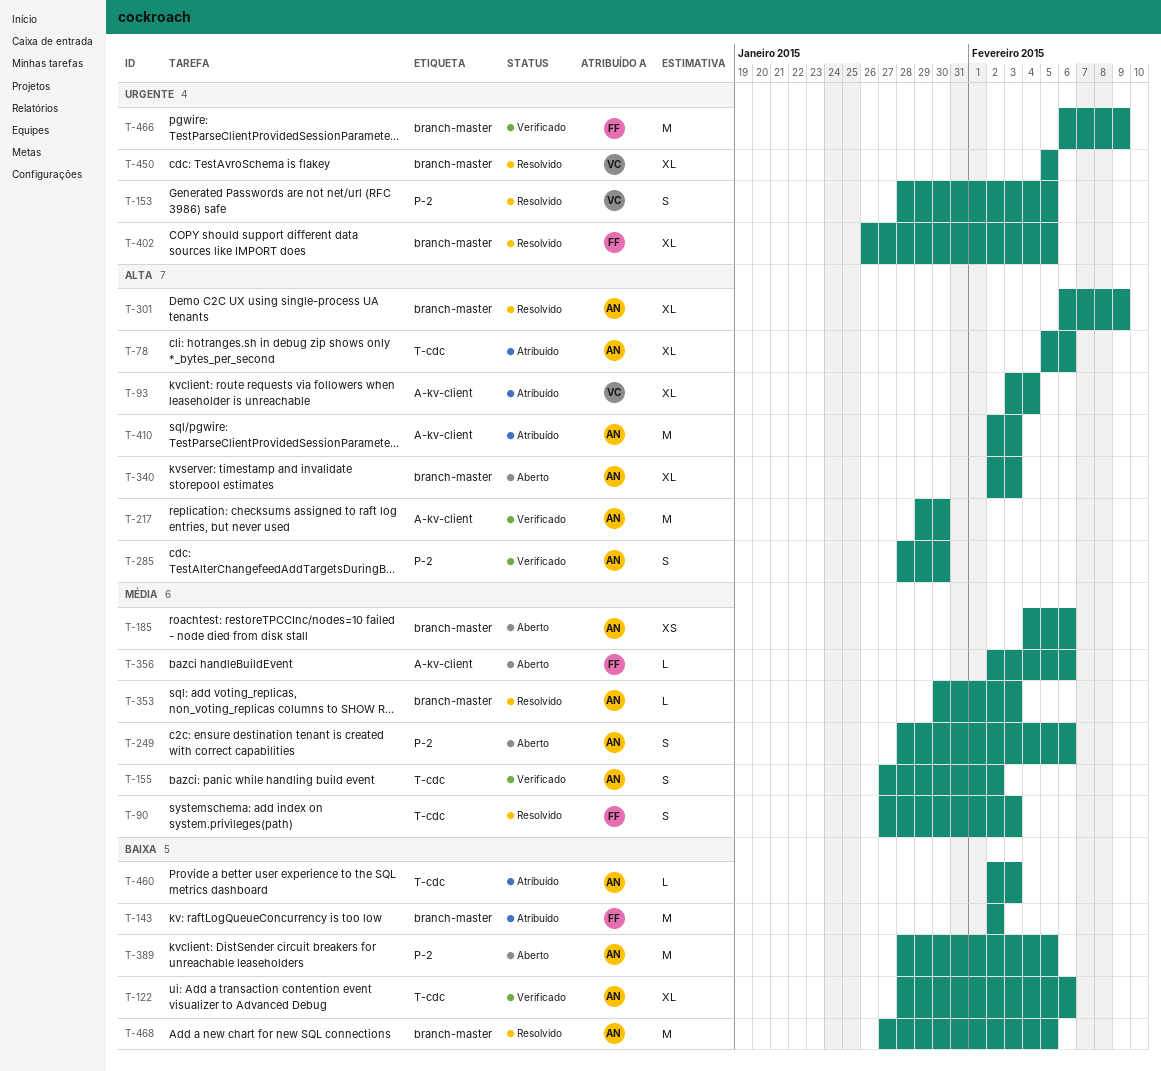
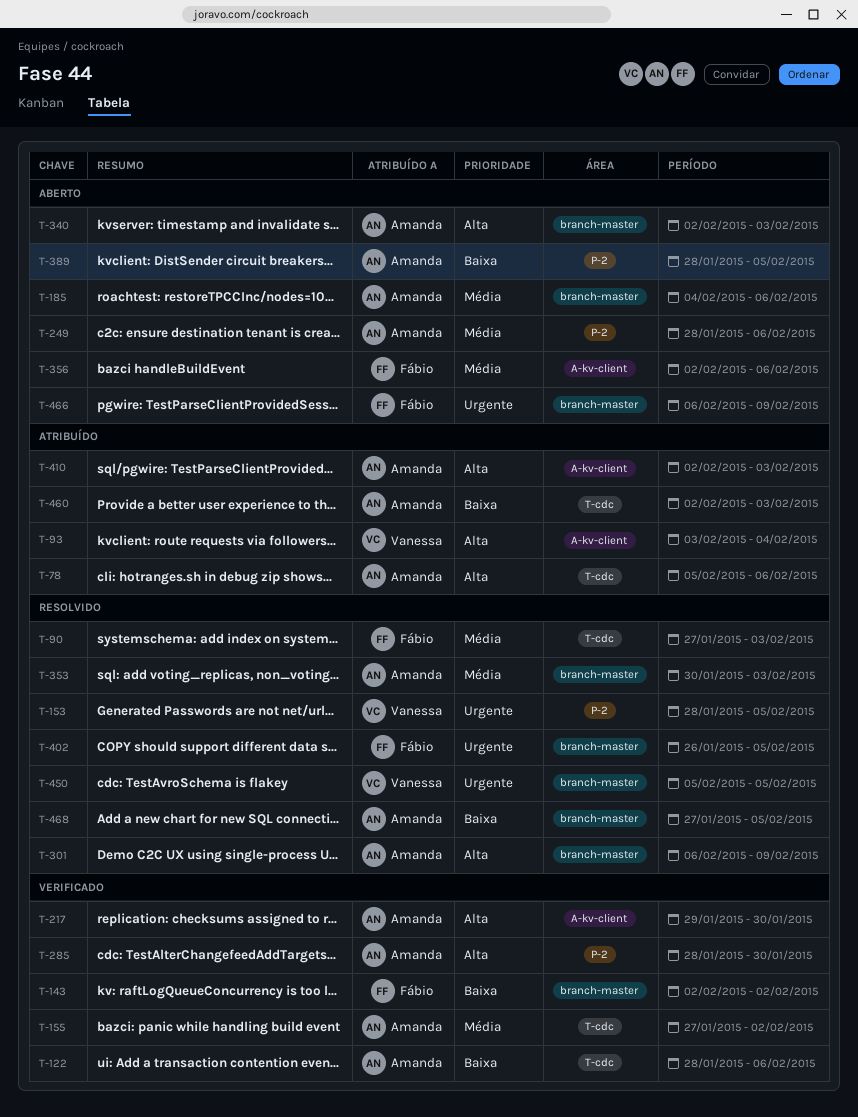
T-143, status: Atribuído -> Verificado
T-466, status: Verificado -> Aberto

